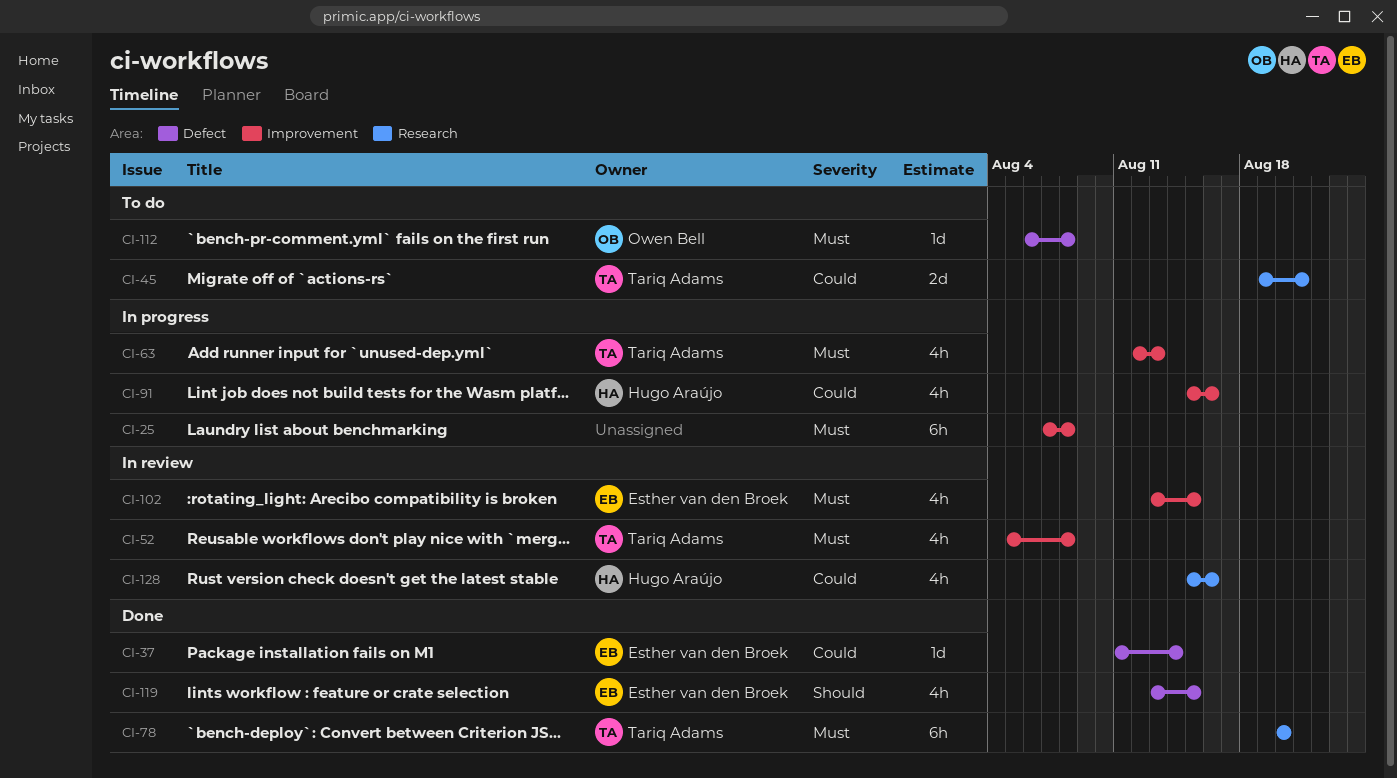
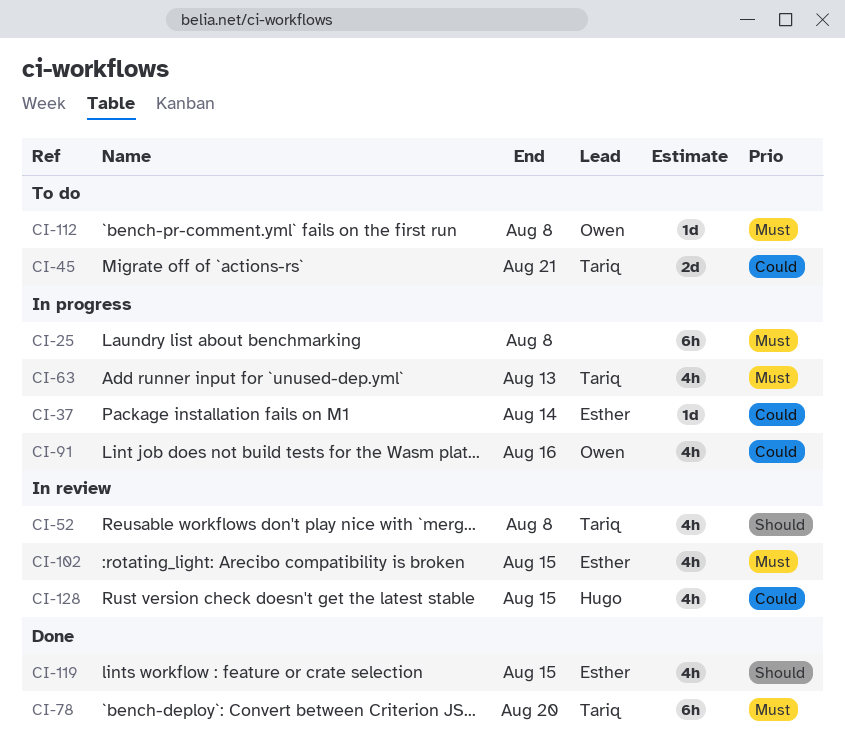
CI-37, status: Done -> In progress
CI-52, priority: Must -> Should
CI-91, owner: Hugo Araújo -> Owen Bell
CI-128, due: Aug 16 -> Aug 15

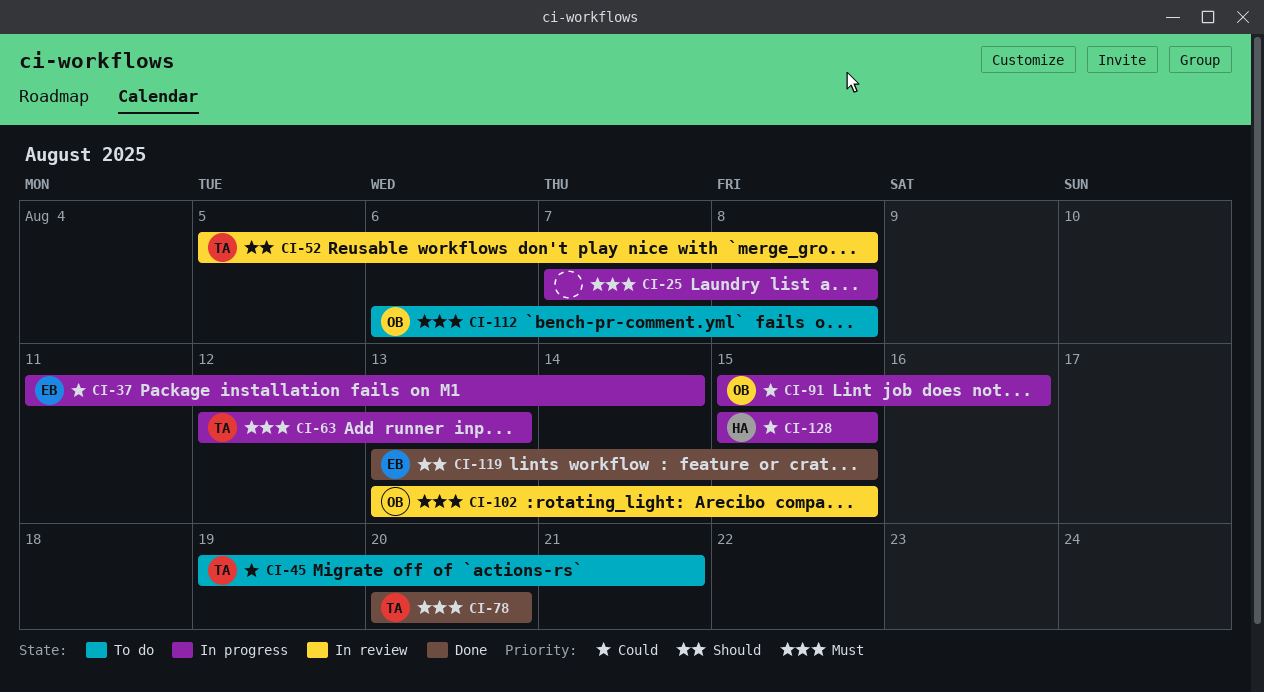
CI-102, owner: Esther -> Owen
CI-128, status: In review -> In progress

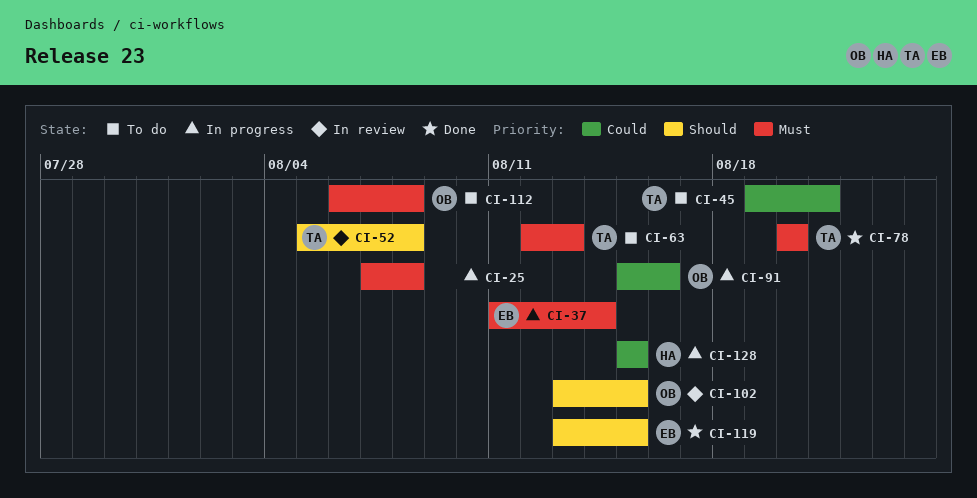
CI-37, priority: Could -> Must
CI-63, status: In progress -> To do
CI-102, priority: Must -> Should

